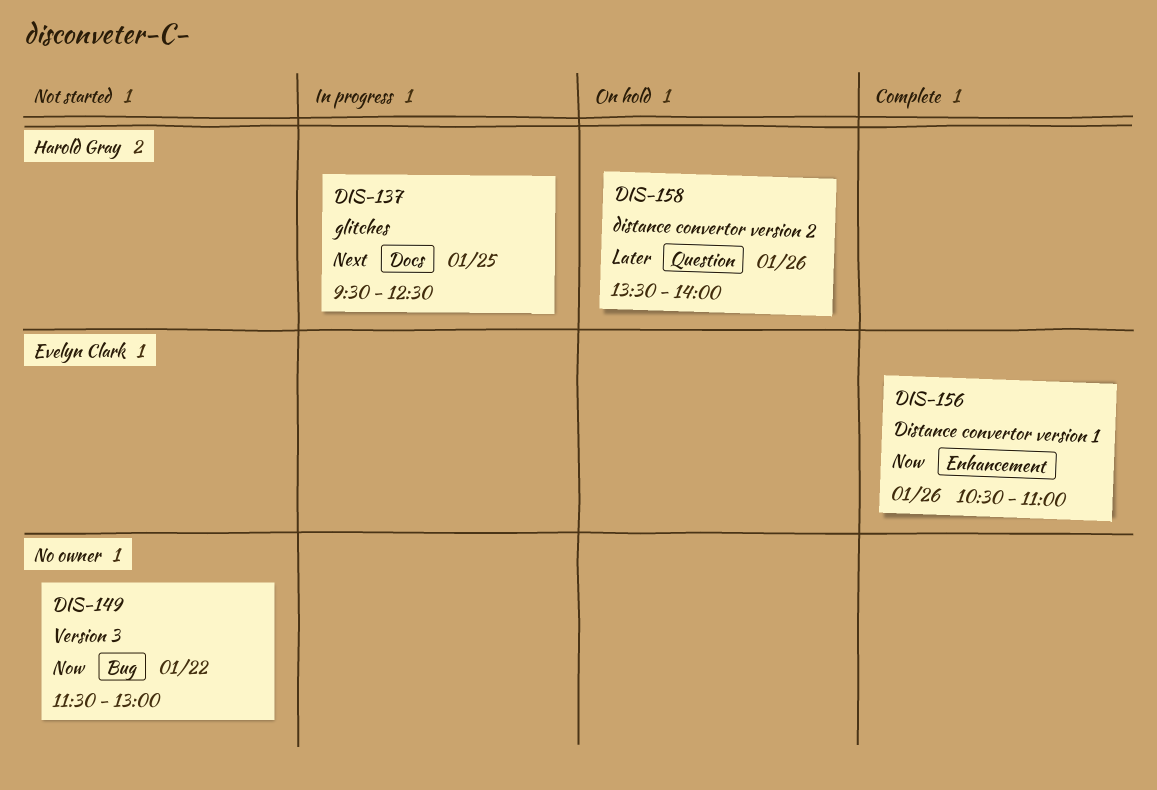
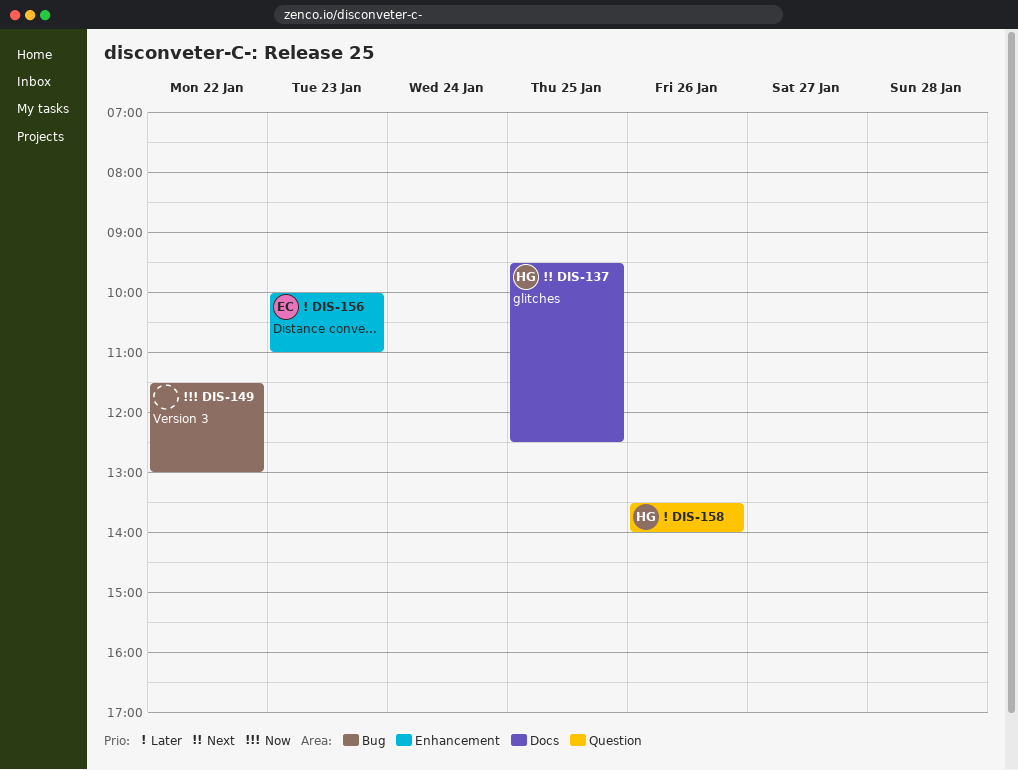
DIS-156, priority: Now -> Later
DIS-156, day: Jan 26 -> Jan 23
DIS-156, begins: 10:30 -> 10:00

